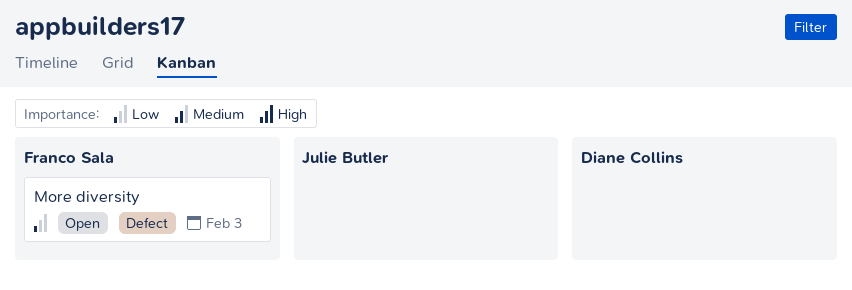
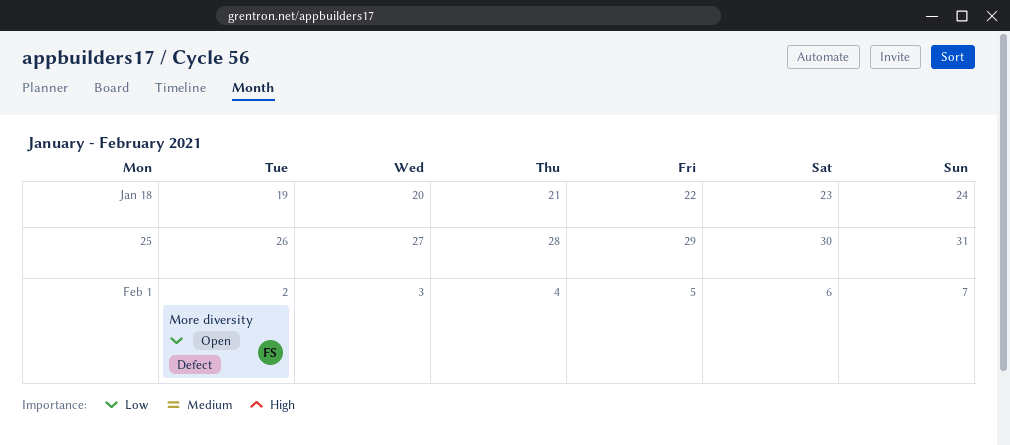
More diversity, due: Feb 3 -> Feb 2

